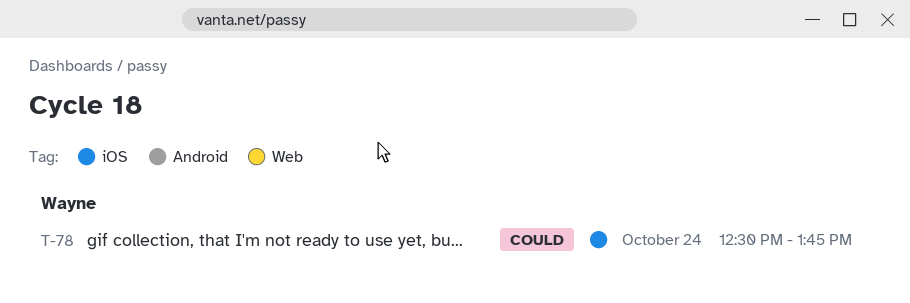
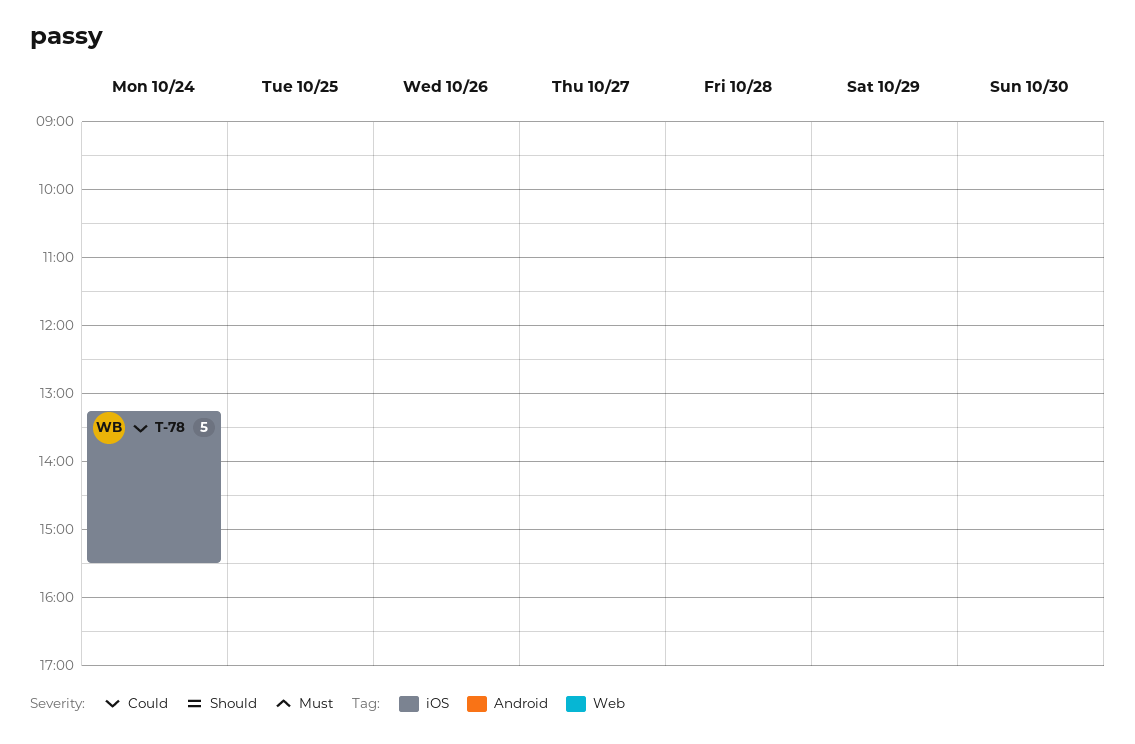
T-78, begins: 12:30 -> 13:15
T-78, ends: 13:45 -> 15:30

